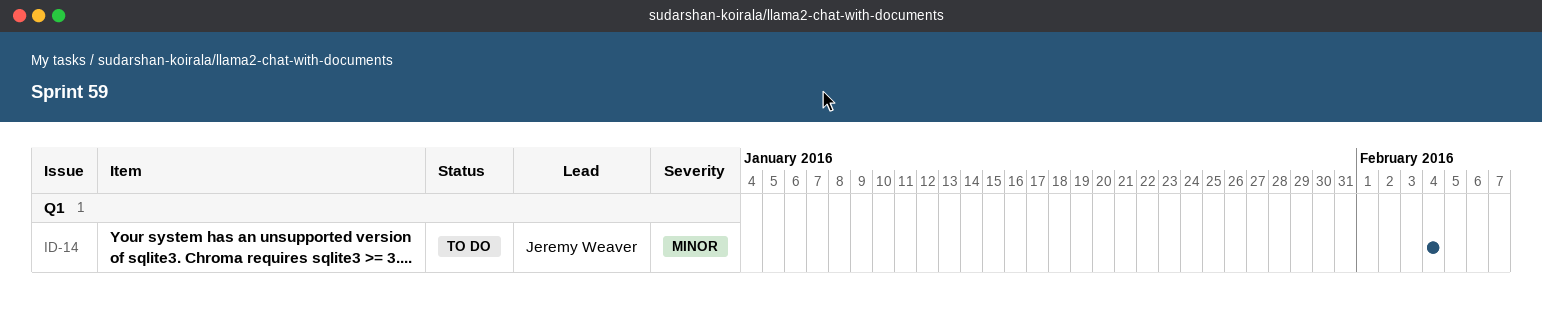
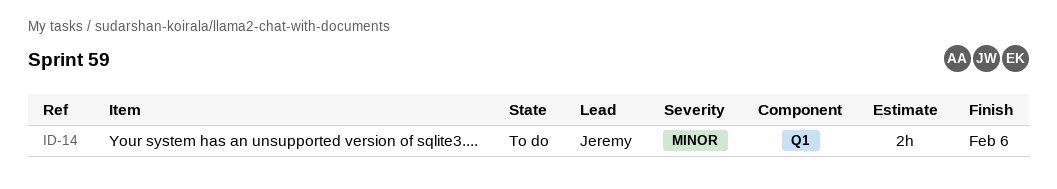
ID-14, due: Feb 4 -> Feb 6

